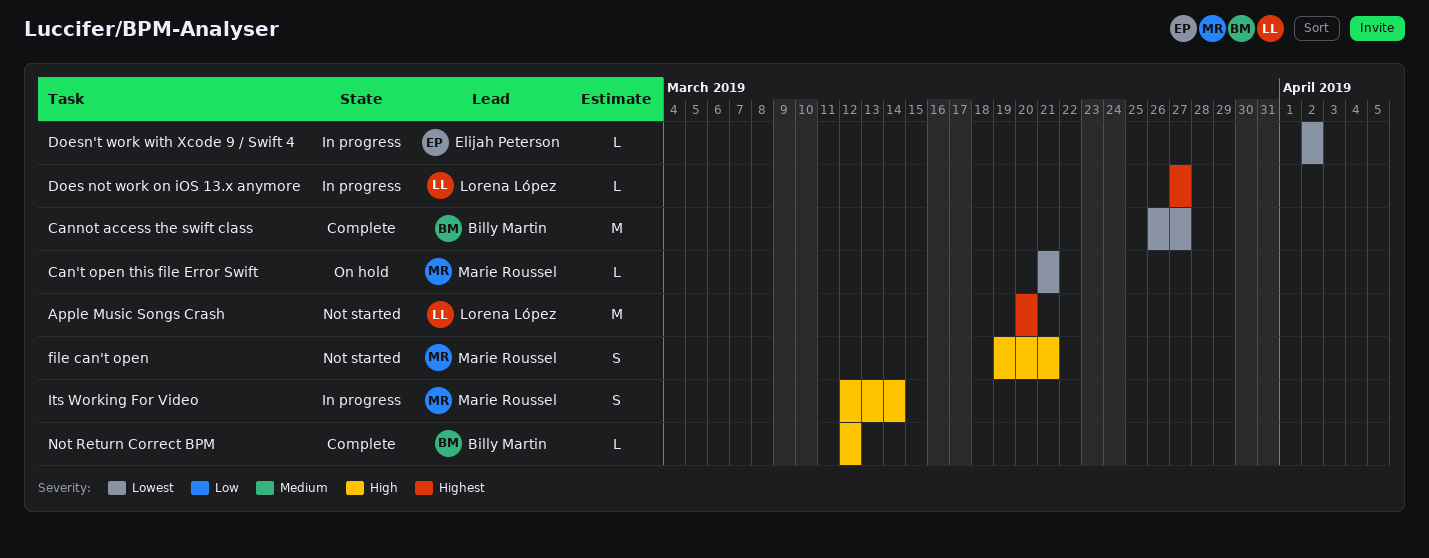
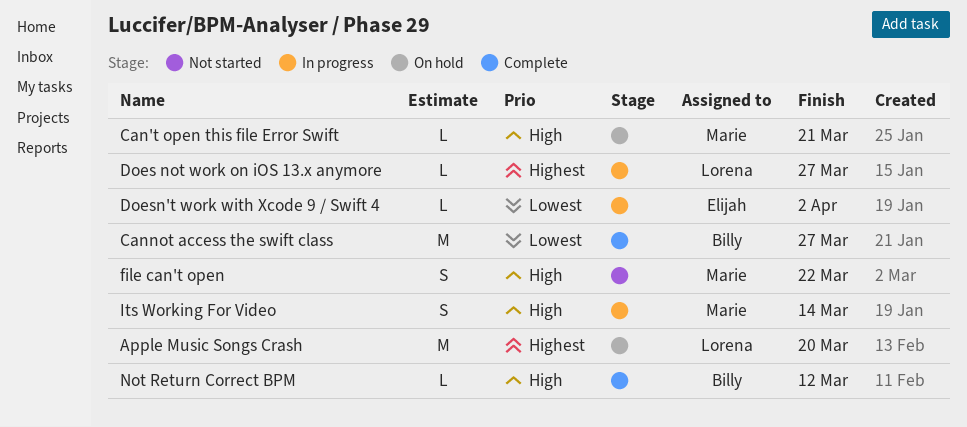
Apple Music Songs Crash, status: Not started -> On hold
Can't open this file Error Swift, priority: Lowest -> High
file can't open, due: Mar 21 -> Mar 22

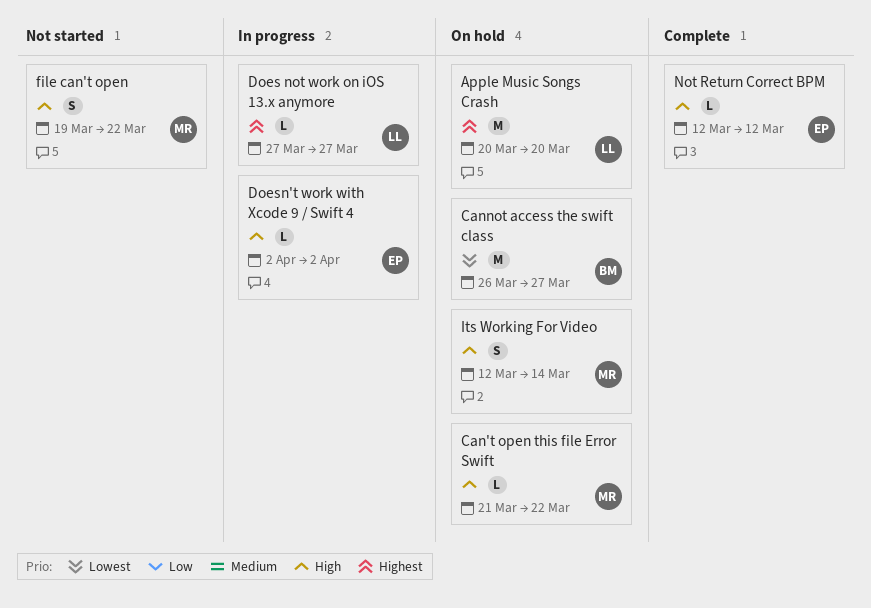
Can't open this file Error Swift, due: Mar 21 -> Mar 22
Cannot access the swift class, status: Complete -> On hold
Doesn't work with Xcode 9 / Swift 4, priority: Lowest -> High
Its Working For Video, status: In progress -> On hold
Not Return Correct BPM, owner: Billy -> Elijah

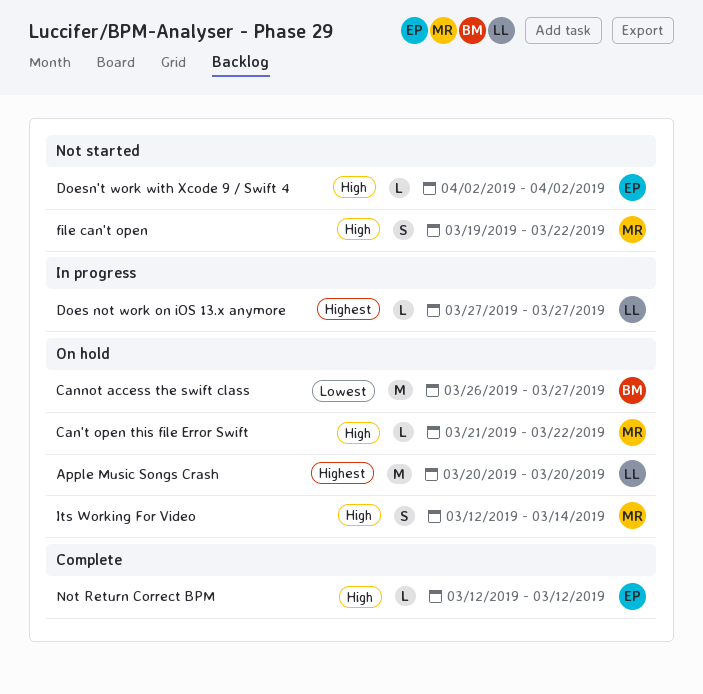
Doesn't work with Xcode 9 / Swift 4, status: In progress -> Not started

